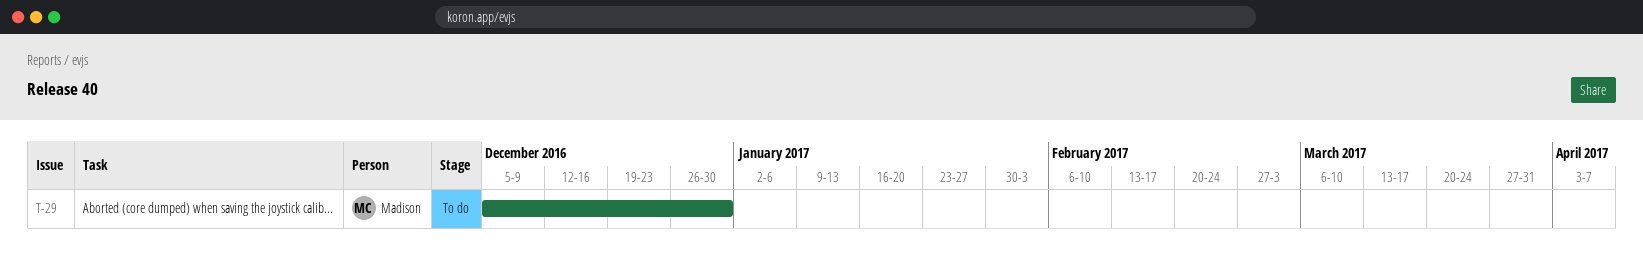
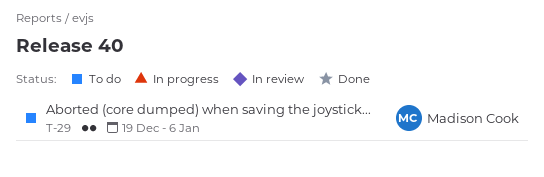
T-29, start: Dec 5 -> Dec 19
T-29, due: Dec 30 -> Jan 6

